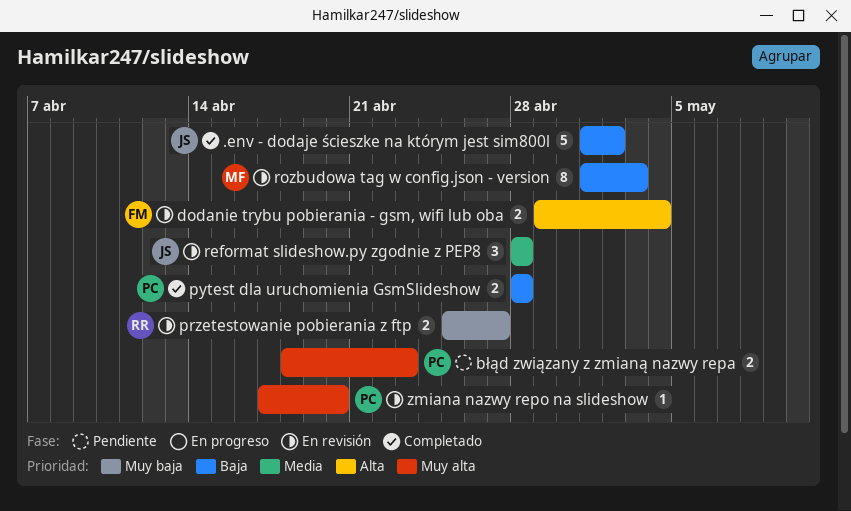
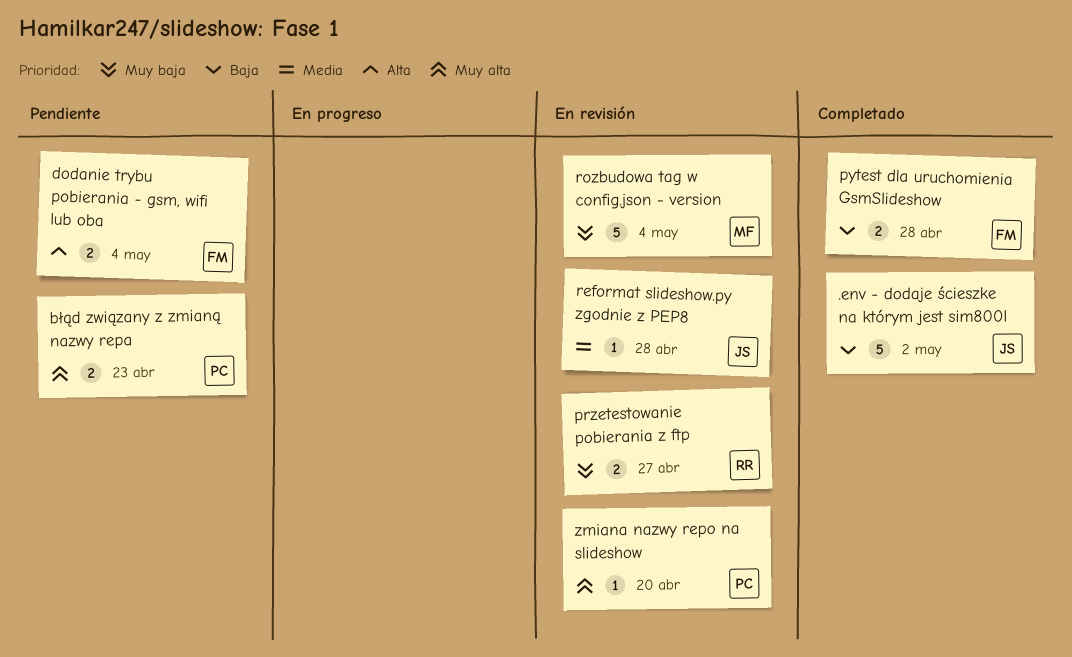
dodanie trybu pobierania - gsm, wifi lub oba, status: En revisión -> Pendiente
pytest dla uruchomienia GsmSlideshow, owner: PC -> FM
reformat slideshow.py zgodnie z PEP8, estimate: 3 -> 1
rozbudowa tag w config.json - version, priority: Baja -> Muy baja
rozbudowa tag w config.json - version, estimate: 8 -> 5
rozbudowa tag w config.json - version, due: May 3 -> May 4

